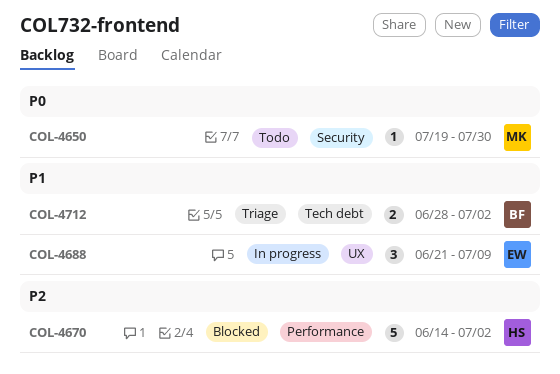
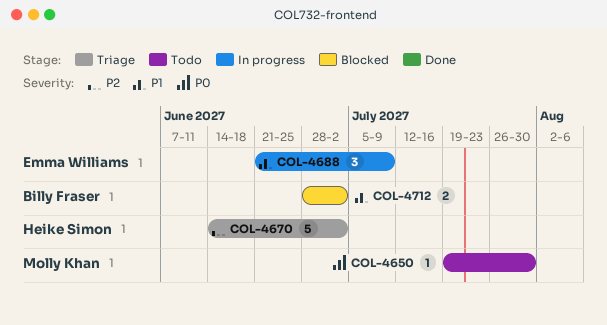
COL-4670, status: Blocked -> Triage
COL-4712, status: Triage -> Blocked

